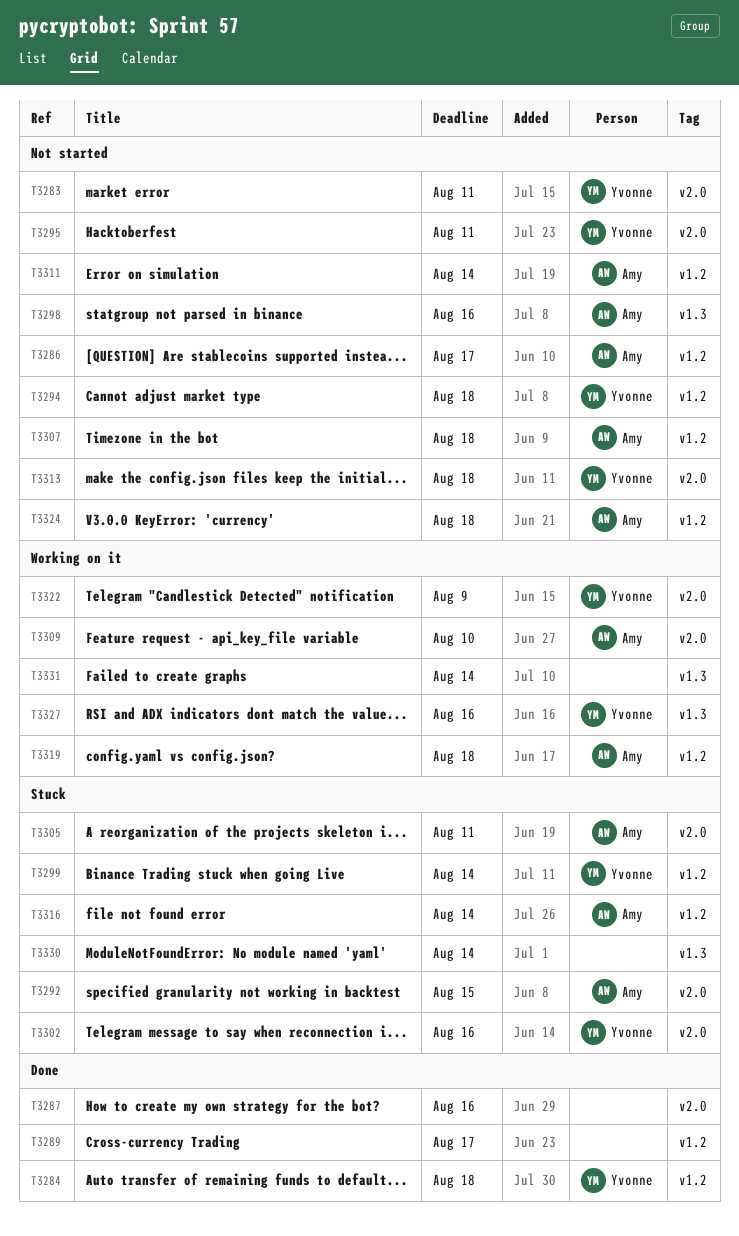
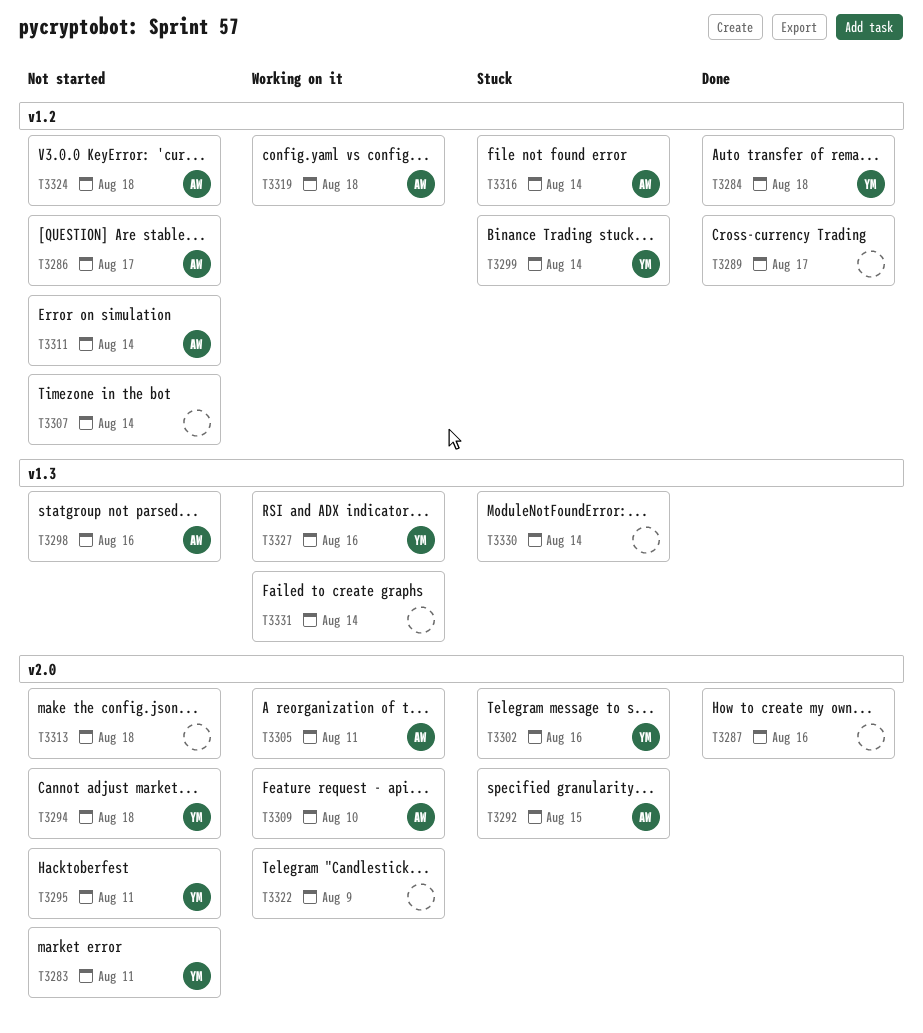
T3294, label: v1.2 -> v2.0
T3305, status: Stuck -> Working on it
T3307, owner: Amy -> none
T3307, due: Aug 18 -> Aug 14
T3313, owner: Yvonne -> none
T3322, owner: Yvonne -> none

